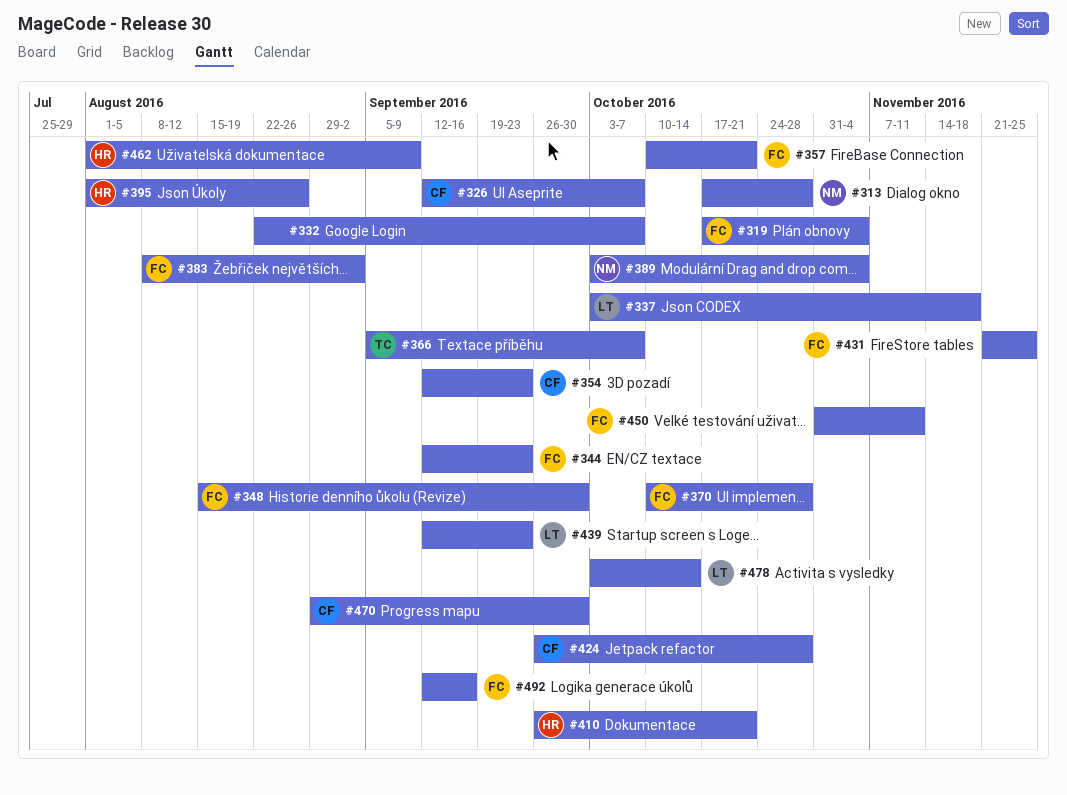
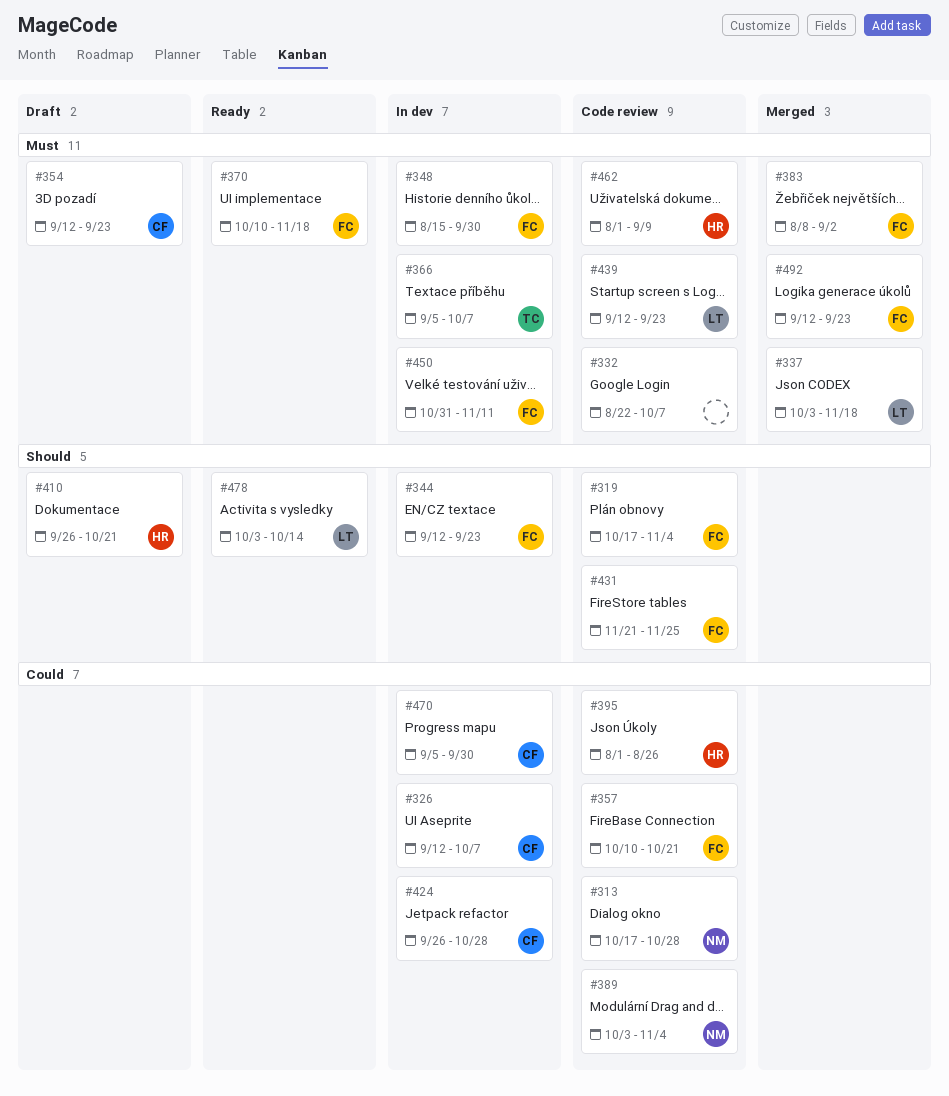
#370, due: Oct 28 -> Nov 18
#470, start: Aug 29 -> Sep 5
#492, due: Sep 16 -> Sep 23

